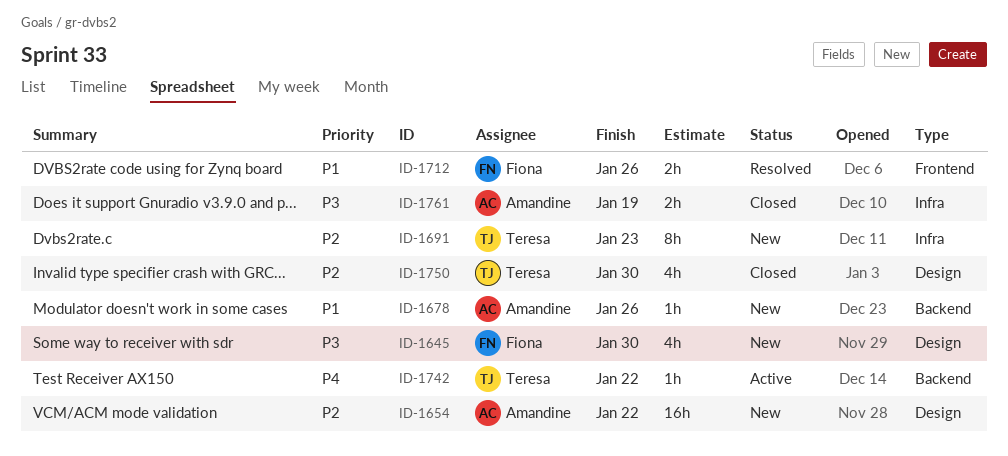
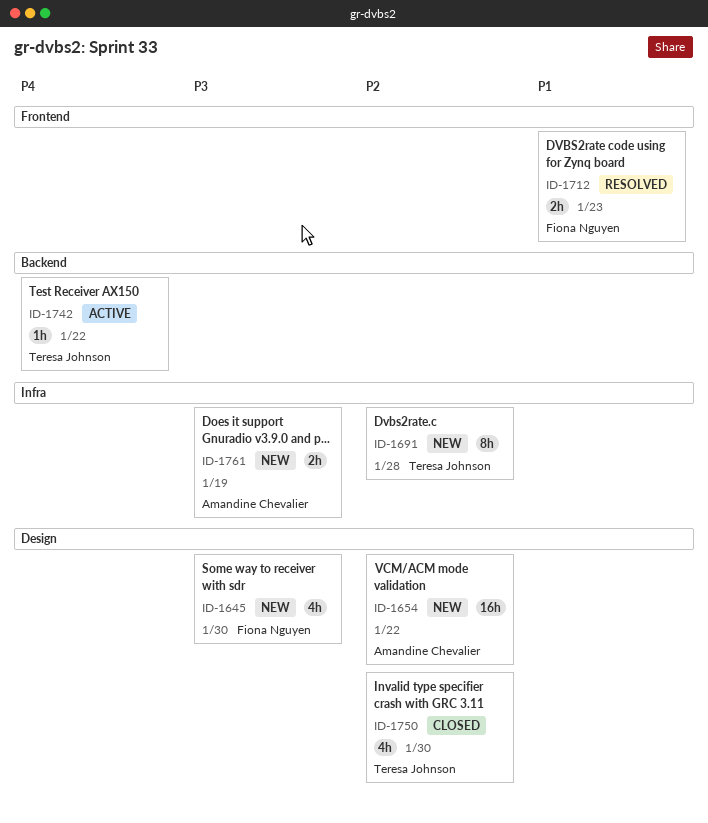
ID-1678: present -> none
ID-1691, due: Jan 23 -> Jan 28
ID-1712, due: Jan 26 -> Jan 23
ID-1761, status: Closed -> New

